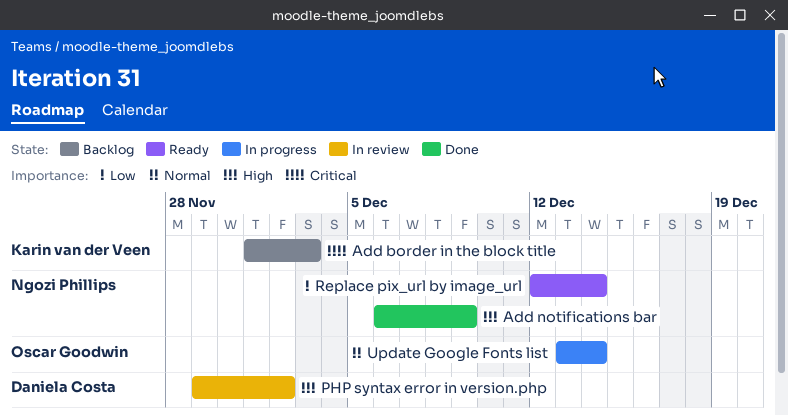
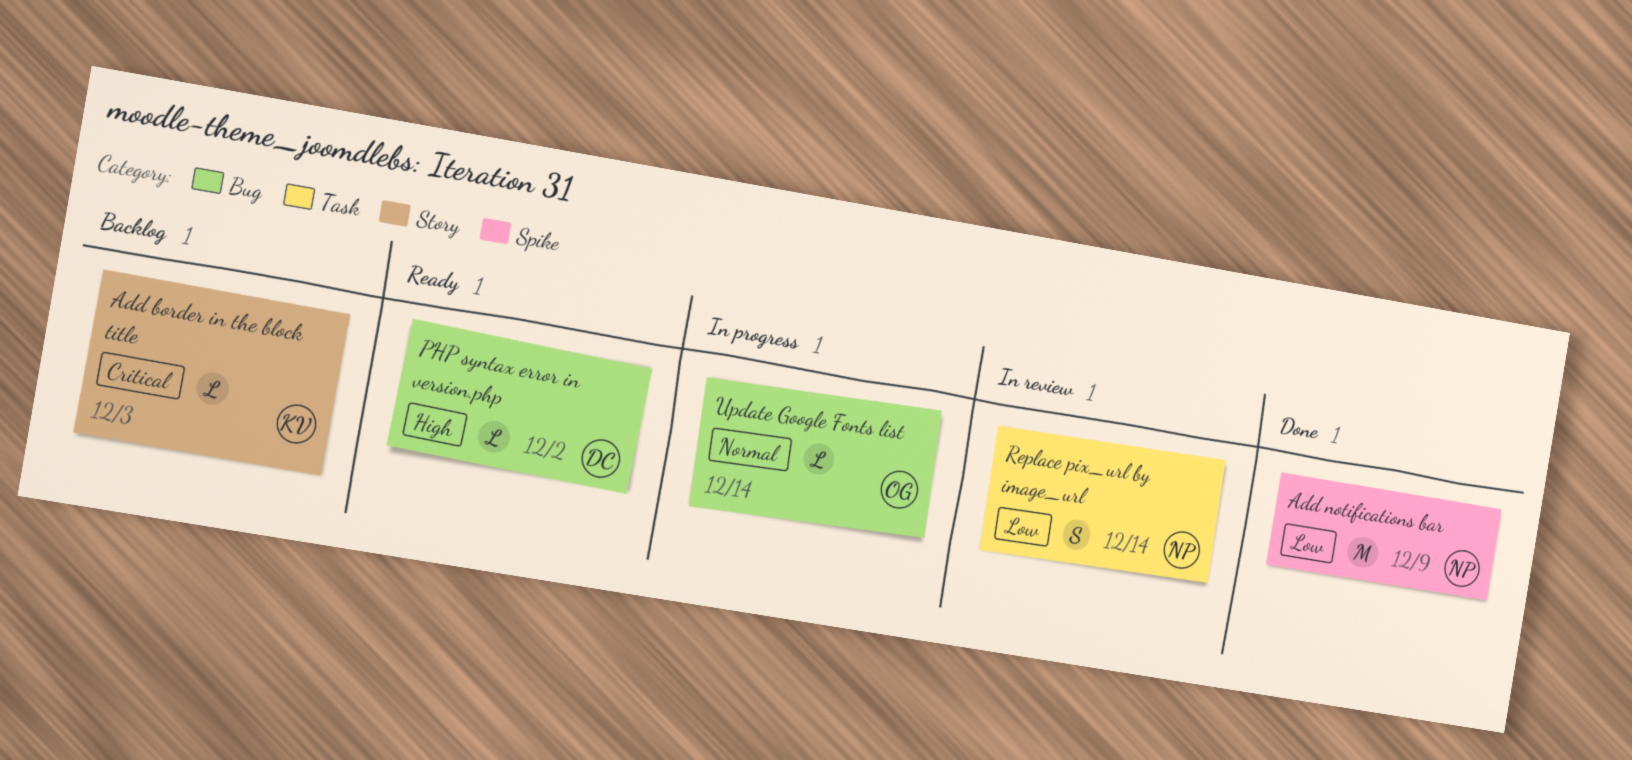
Add notifications bar, priority: High -> Low
PHP syntax error in version.php, status: In review -> Ready
Replace pix_url by image_url, status: Ready -> In review

